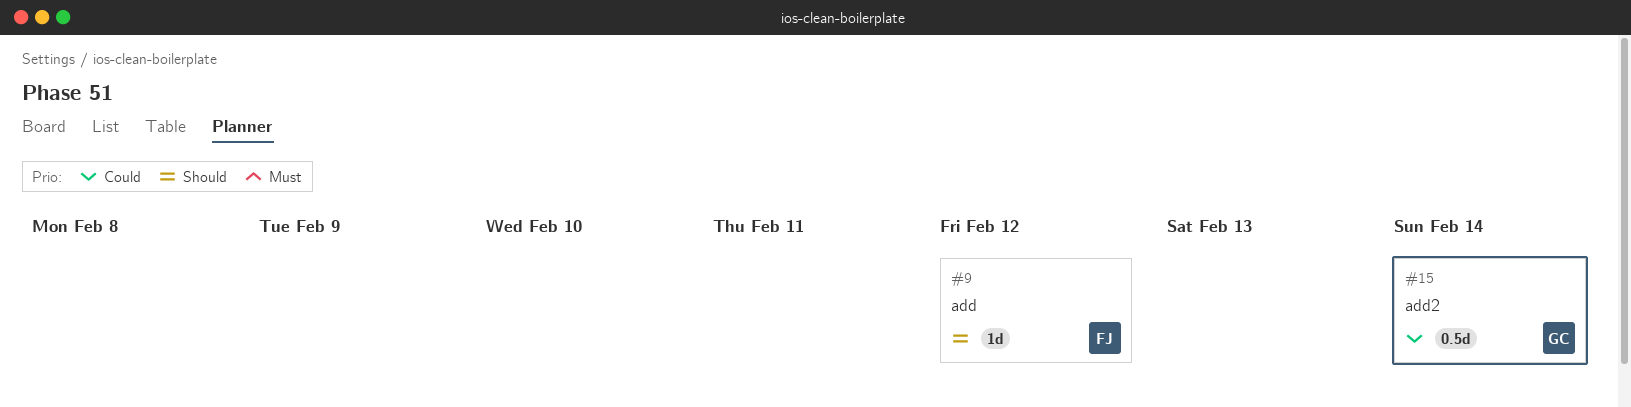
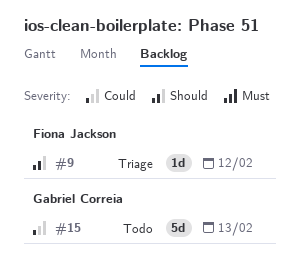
#15, estimate: 0.5d -> 5d
#15, due: Feb 14 -> Feb 13

